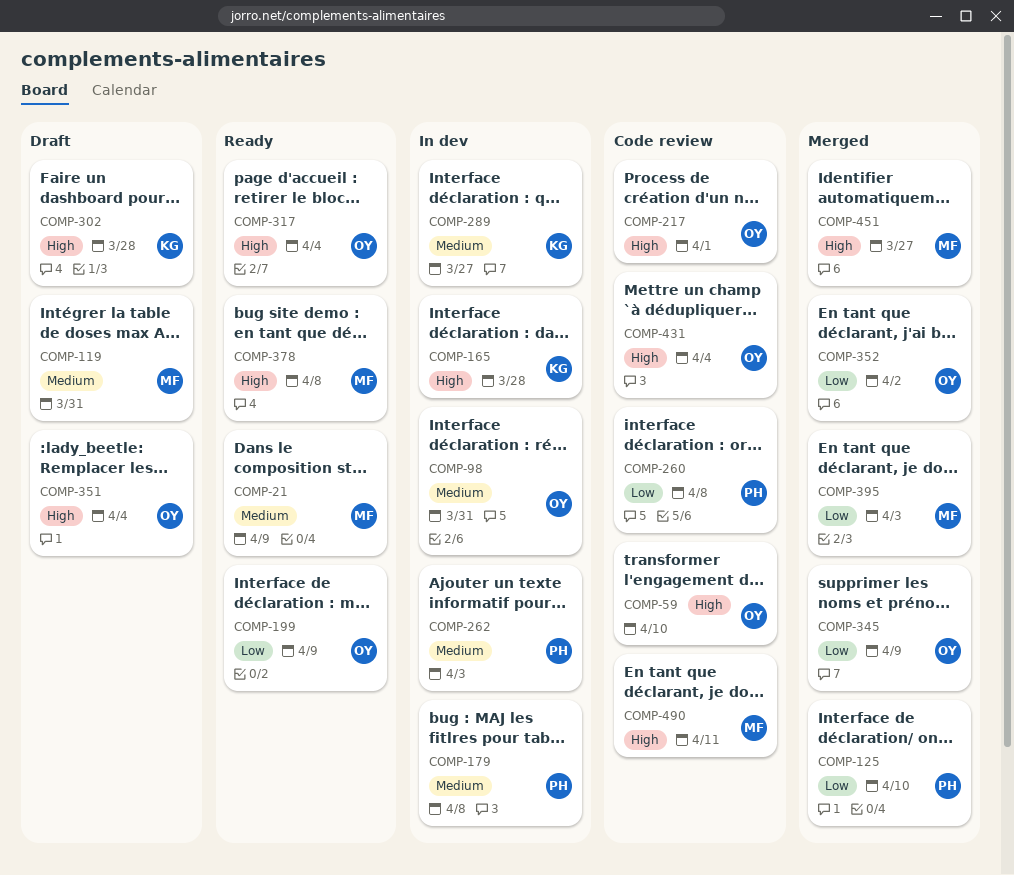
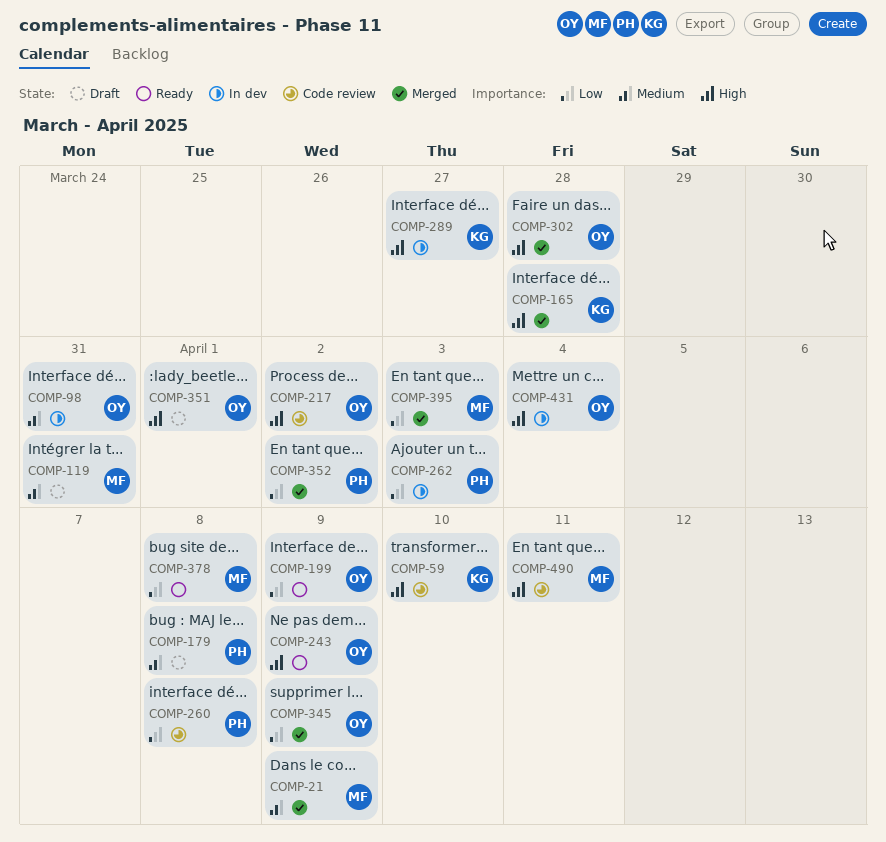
COMP-21, status: Ready -> Merged
COMP-59, owner: OY -> KG
COMP-125: present -> none
COMP-165, status: In dev -> Merged
COMP-179, status: In dev -> Draft
COMP-217, due: Apr 1 -> Apr 2
COMP-243: none -> present
COMP-262, priority: Medium -> Low
COMP-289, priority: Medium -> High
COMP-302, status: Draft -> Merged
COMP-302, owner: KG -> OY
COMP-317: present -> none
COMP-351, due: Apr 4 -> Apr 1
COMP-352, owner: OY -> PH
COMP-378, priority: High -> Low
COMP-431, status: Code review -> In dev
COMP-451: present -> none

